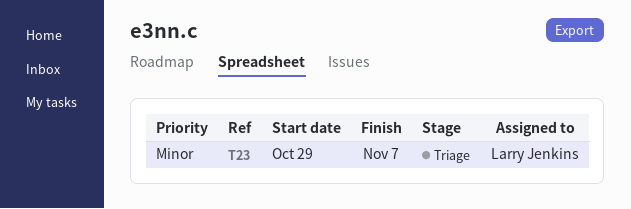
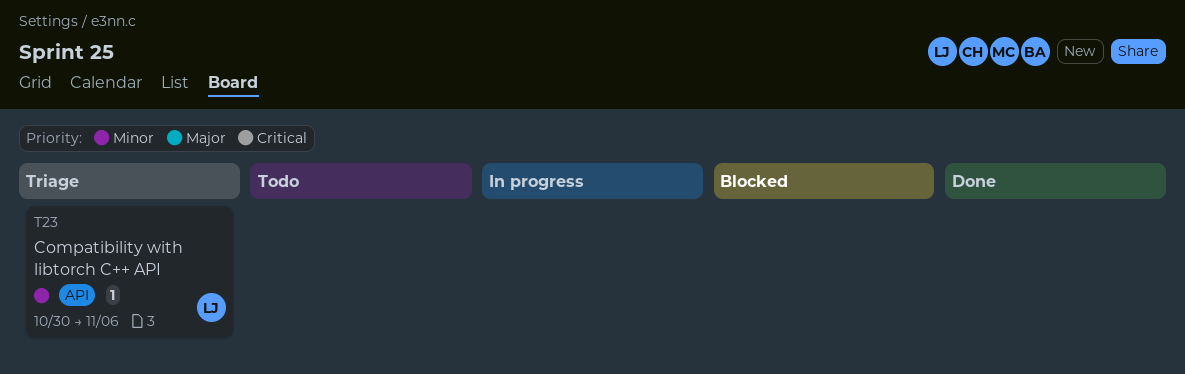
T23, start: Oct 29 -> Oct 30
T23, due: Nov 7 -> Nov 6

